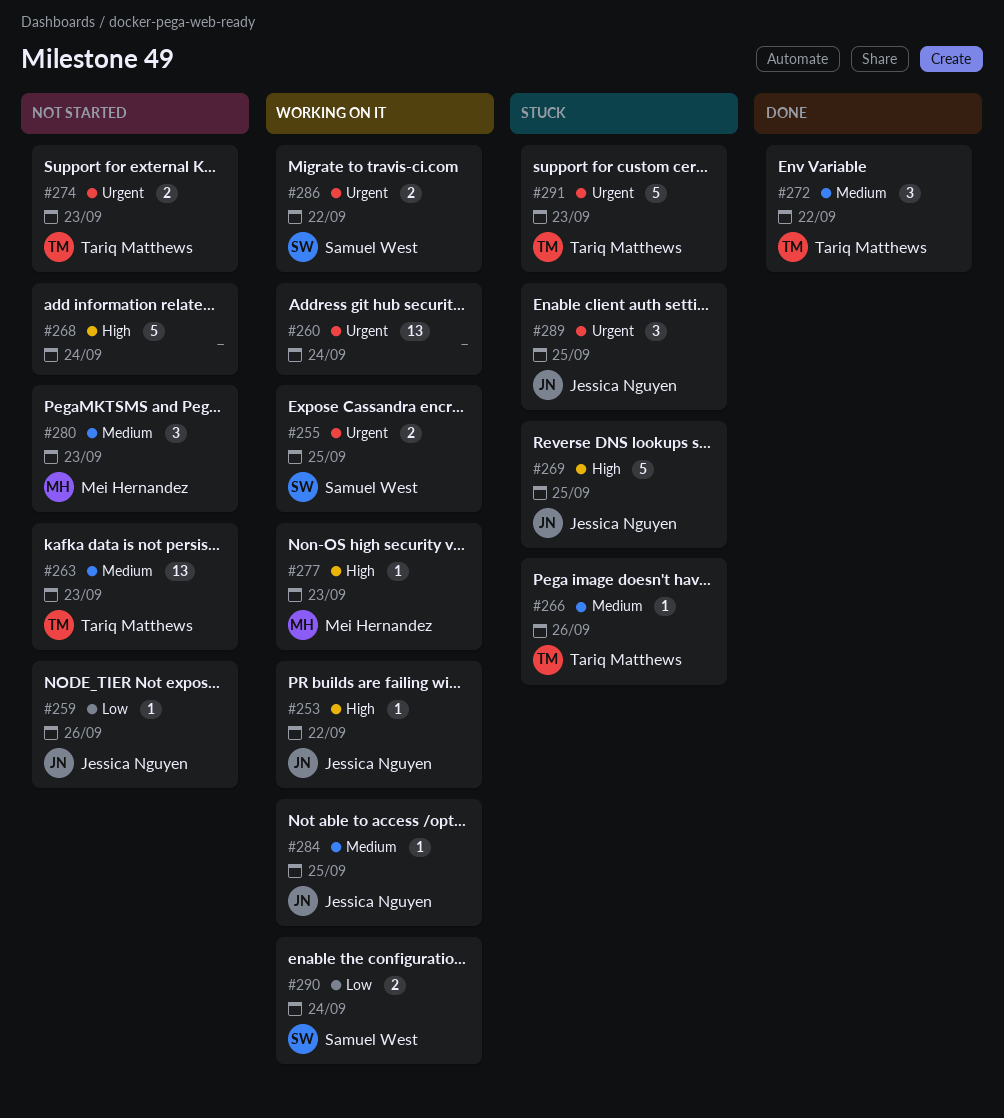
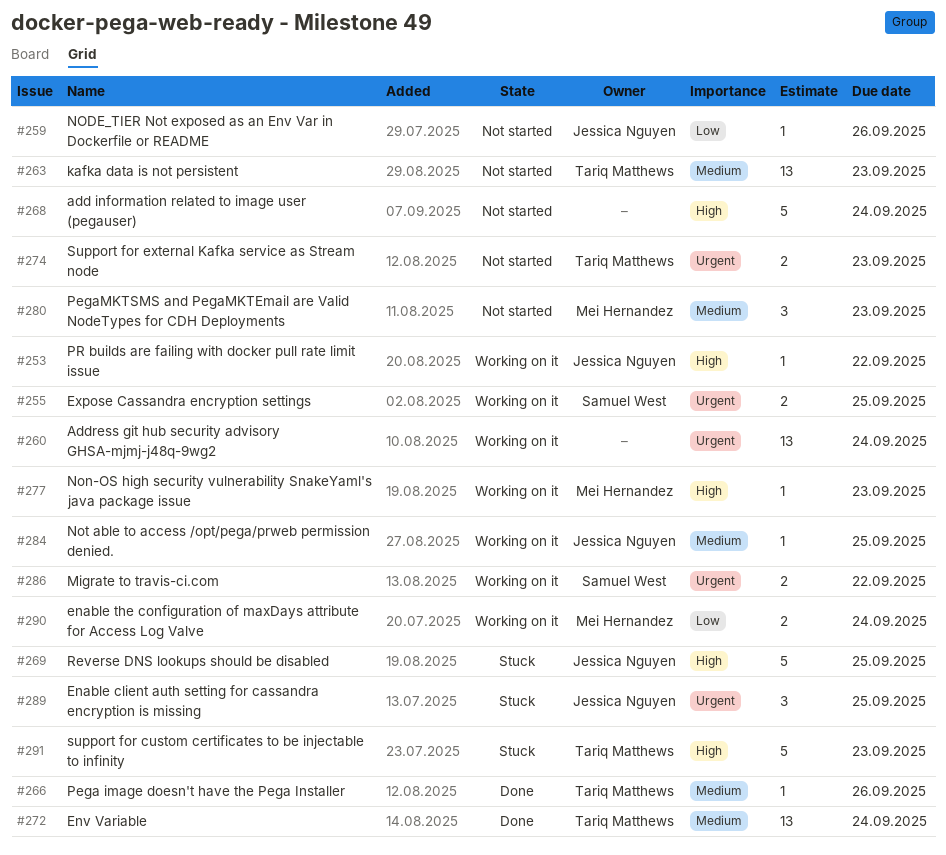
#266, status: Stuck -> Done
#272, estimate: 3 -> 13
#272, due: Sep 22 -> Sep 24
#290, owner: Samuel West -> Mei Hernandez
#291, priority: Urgent -> High

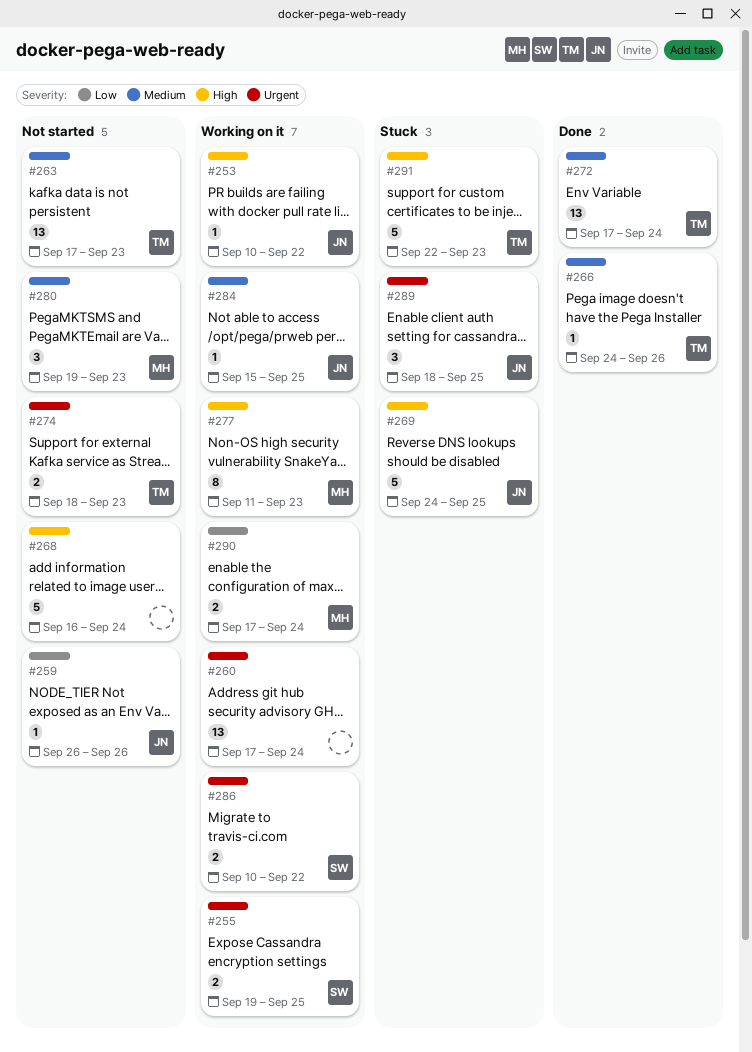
#277, estimate: 1 -> 8

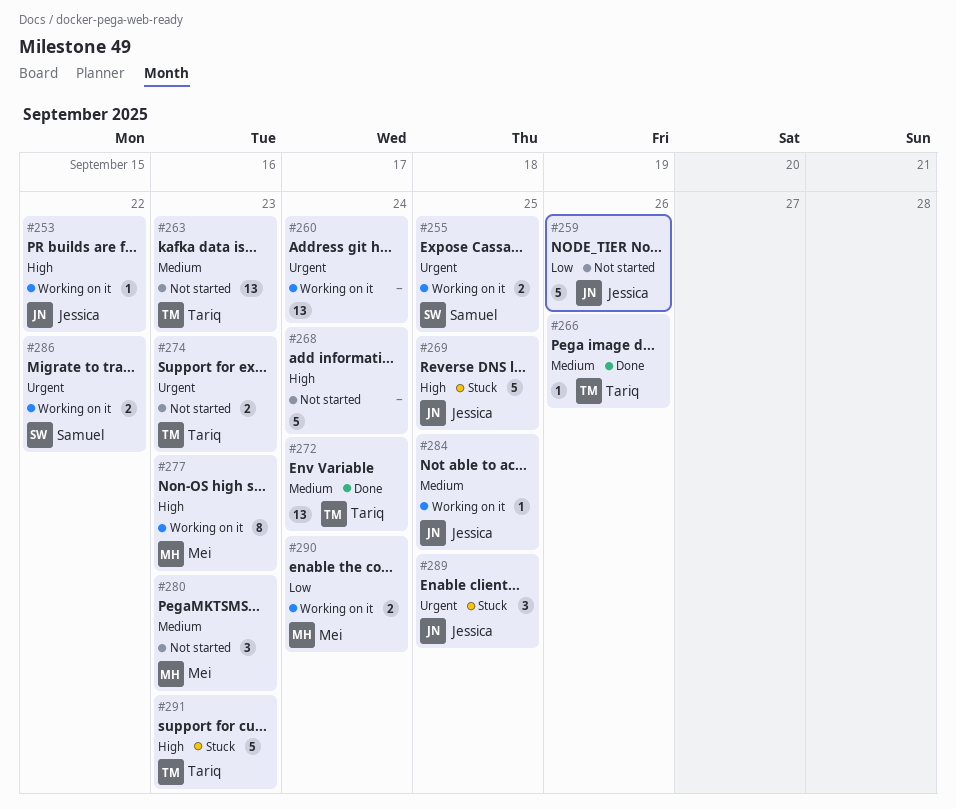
#259, estimate: 1 -> 5

